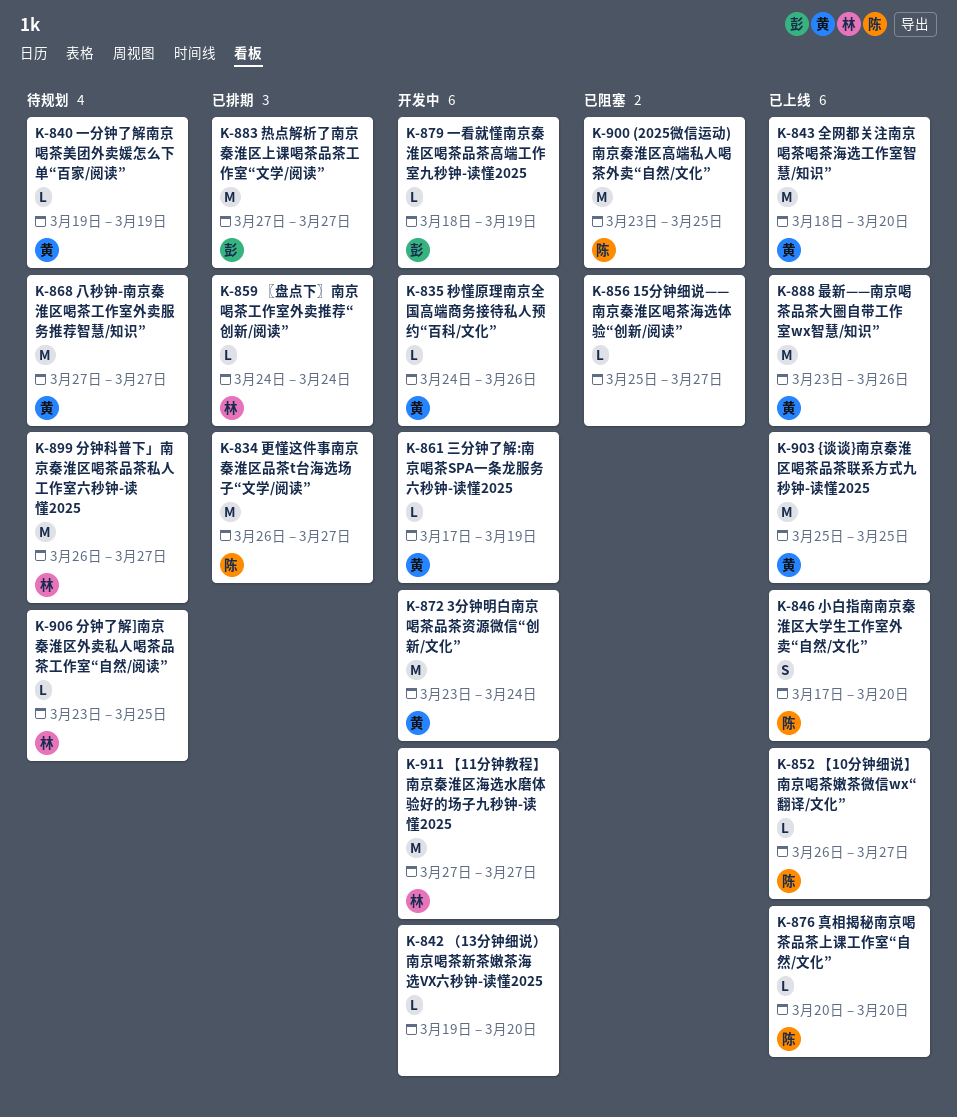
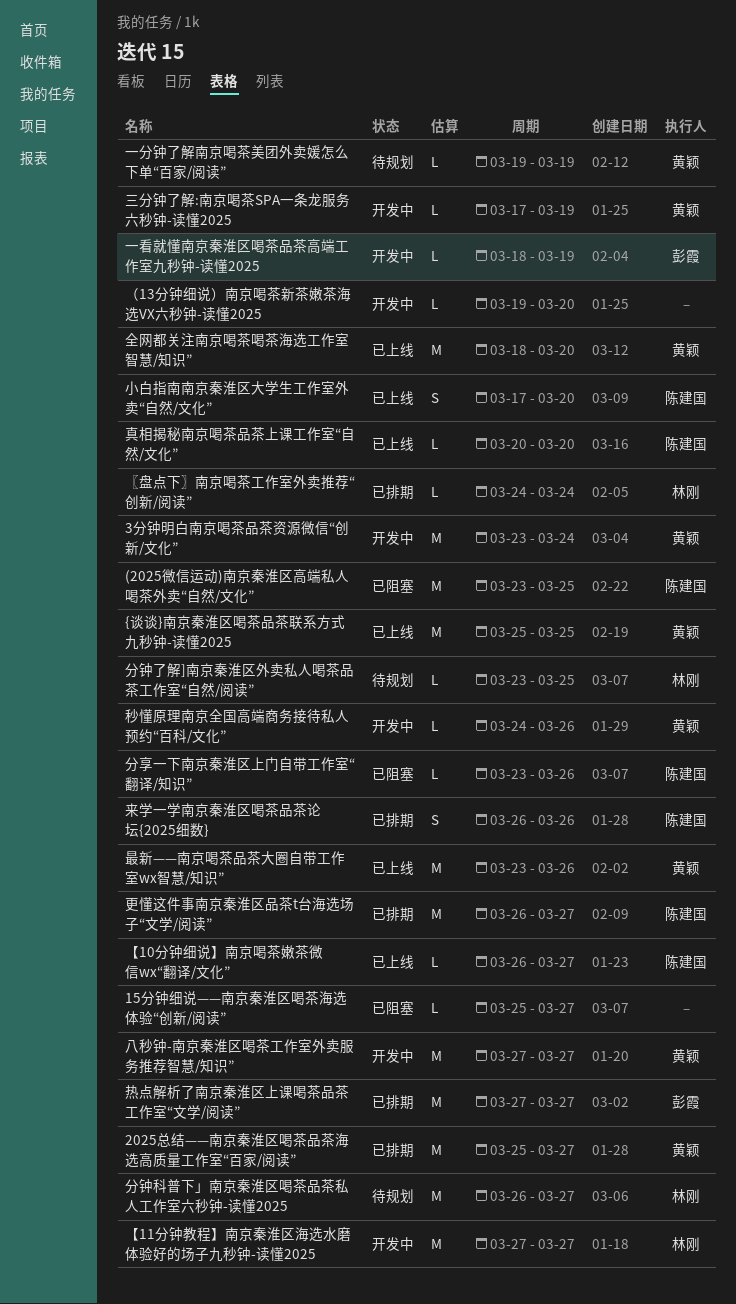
2025总结——南京秦淮区喝茶品茶海选高质量工作室“百家/阅读”: none -> present
八秒钟-南京秦淮区喝茶工作室外卖服务推荐智慧/知识”, status: 待规划 -> 开发中
分享一下南京秦淮区上门自带工作室“翻译/知识”: none -> present
来学一学南京秦淮区喝茶品茶论坛{2025细数}: none -> present

